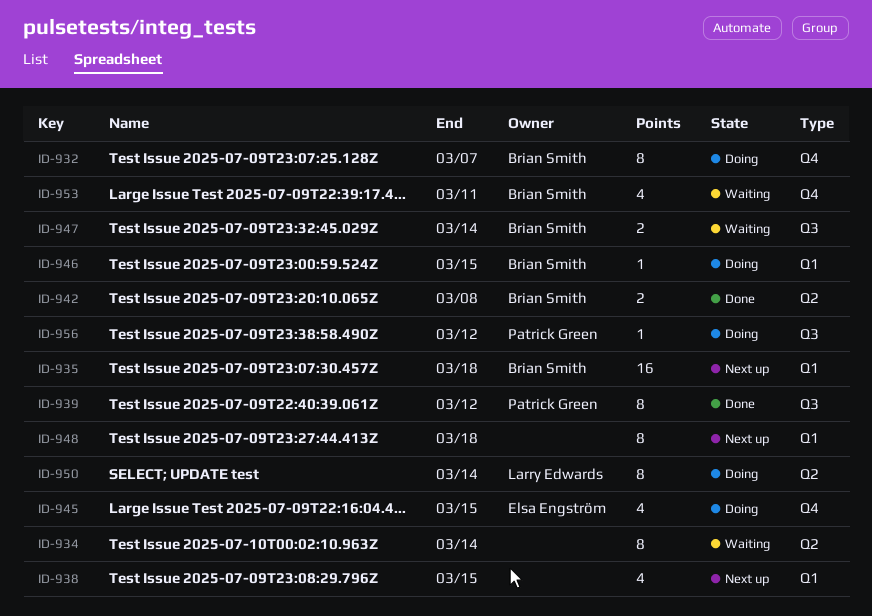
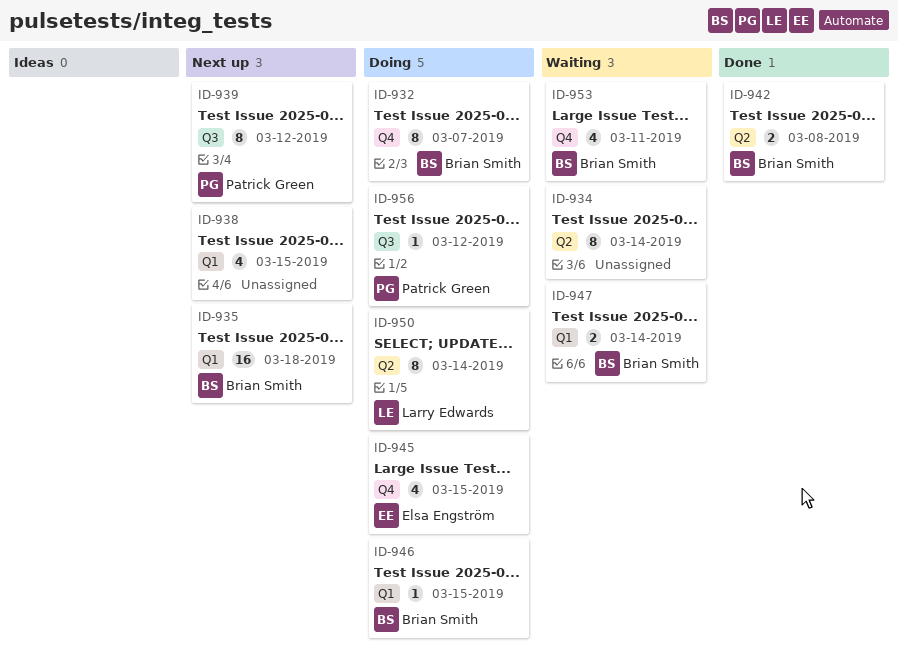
ID-939, status: Done -> Next up
ID-947, label: Q3 -> Q1
ID-948: present -> none

